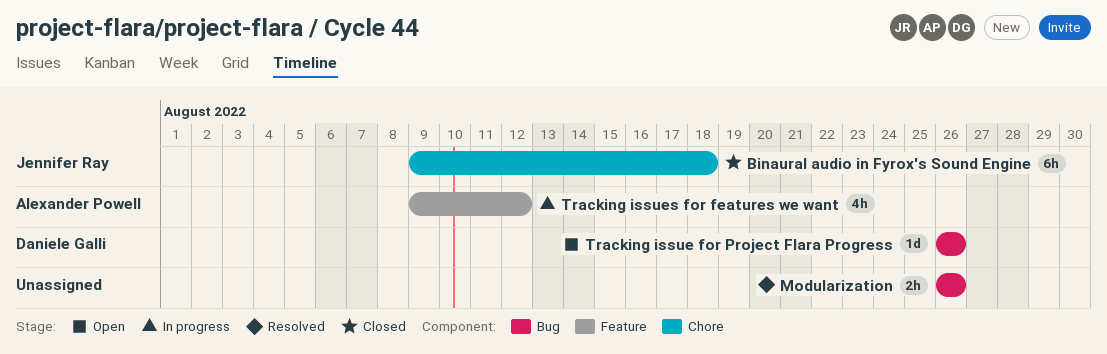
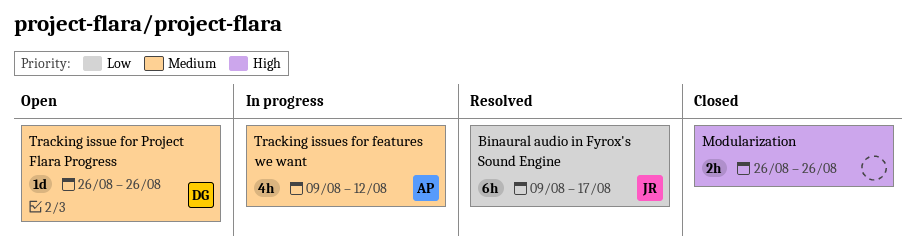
Binaural audio in Fyrox's Sound Engine, status: Closed -> Resolved
Binaural audio in Fyrox's Sound Engine, due: Aug 18 -> Aug 17
Modularization, status: Resolved -> Closed

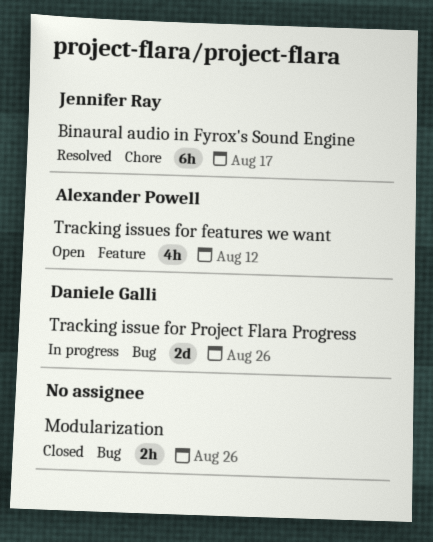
Tracking issue for Project Flara Progress, status: Open -> In progress
Tracking issue for Project Flara Progress, estimate: 1d -> 2d
Tracking issues for features we want, status: In progress -> Open

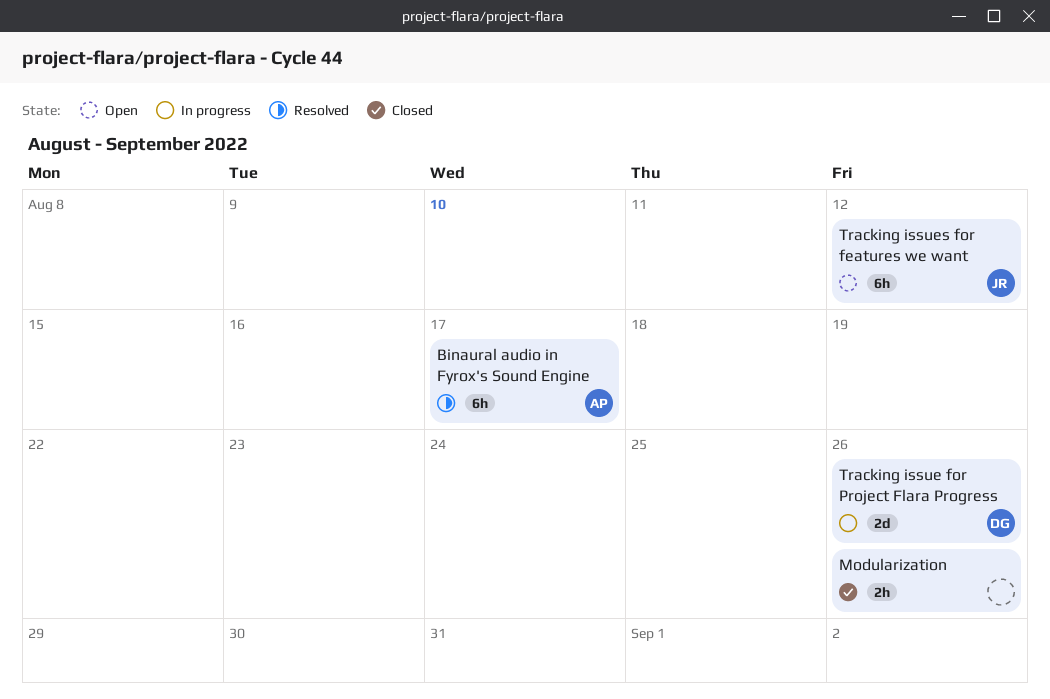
Binaural audio in Fyrox's Sound Engine, owner: Jennifer Ray -> Alexander Powell
Tracking issues for features we want, owner: Alexander Powell -> Jennifer Ray
Tracking issues for features we want, estimate: 4h -> 6h

